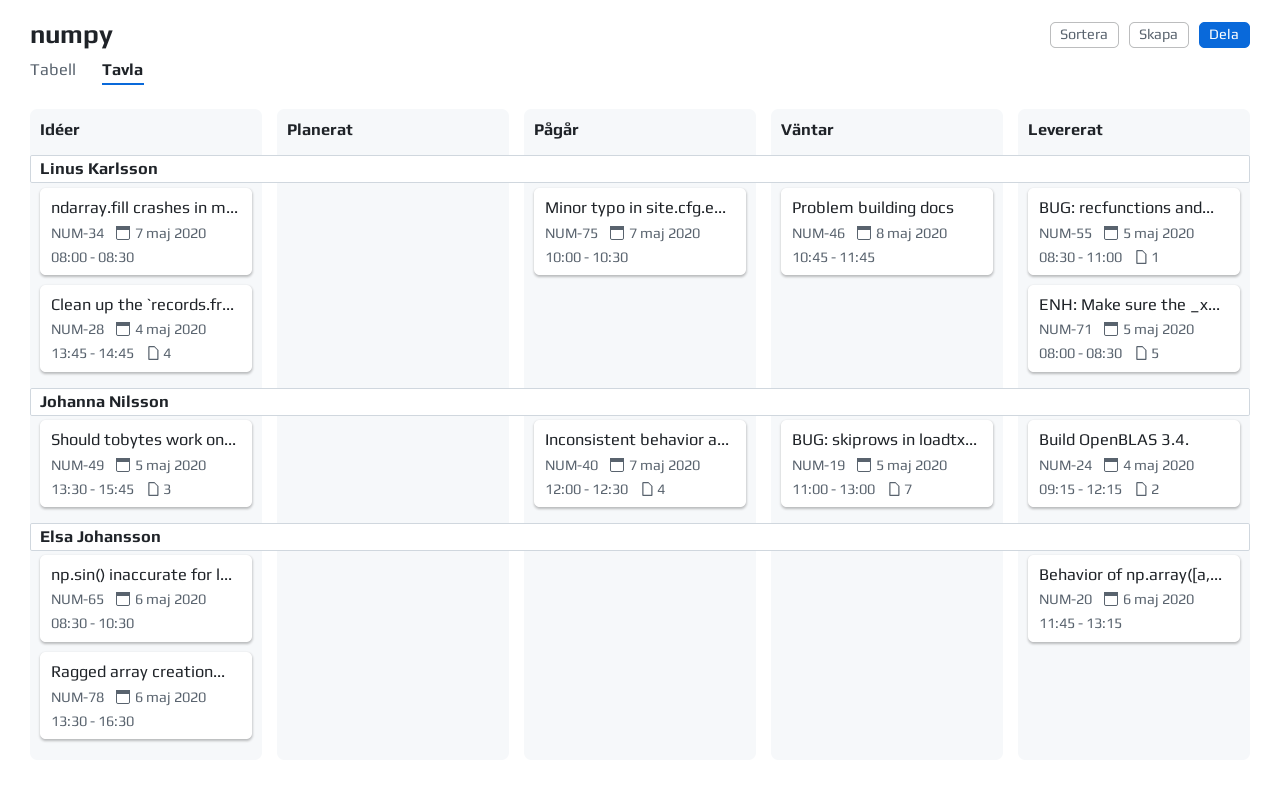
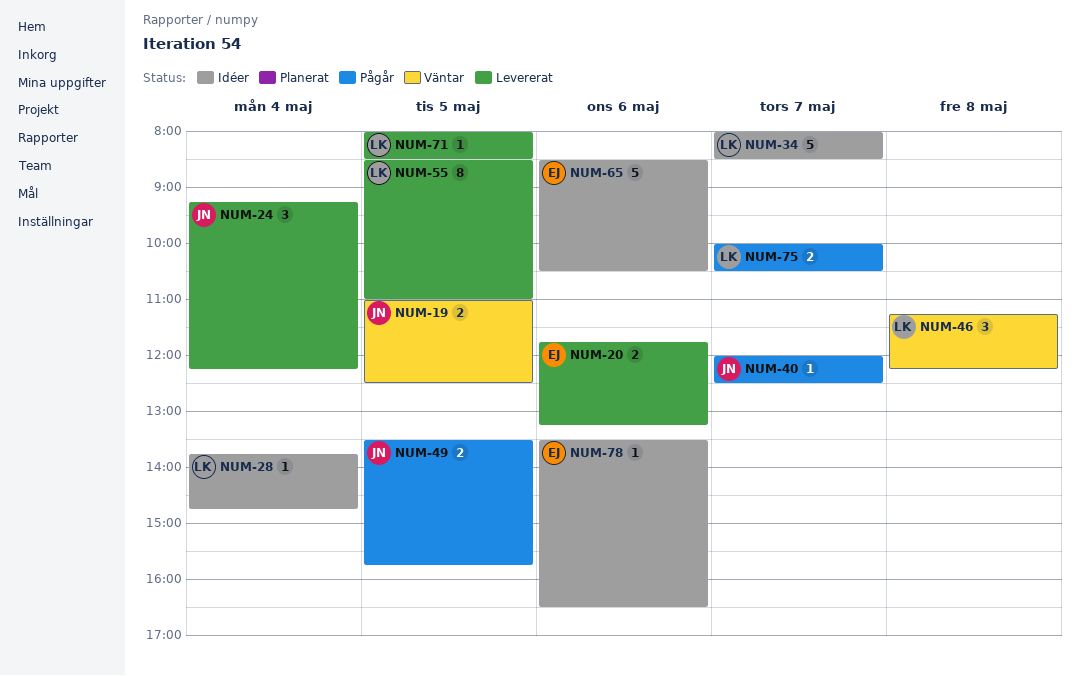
NUM-19, ends: 13:00 -> 12:30
NUM-46, begins: 10:45 -> 11:15
NUM-46, ends: 11:45 -> 12:15
NUM-49, status: Idéer -> Pågår

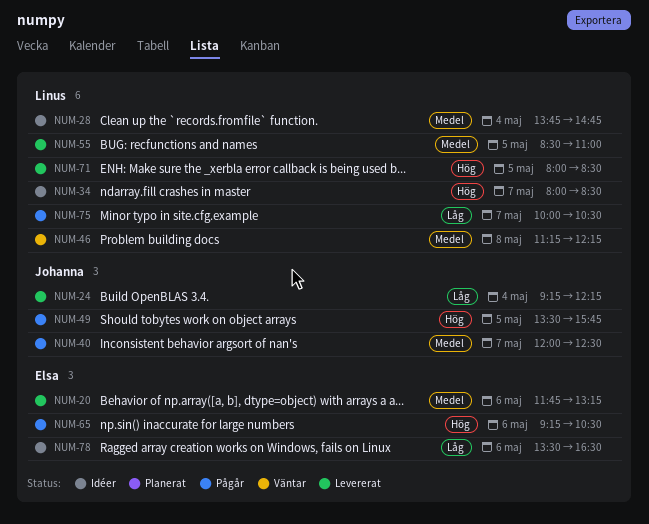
NUM-19: present -> none
NUM-65, status: Idéer -> Pågår
NUM-65, begins: 08:30 -> 09:15

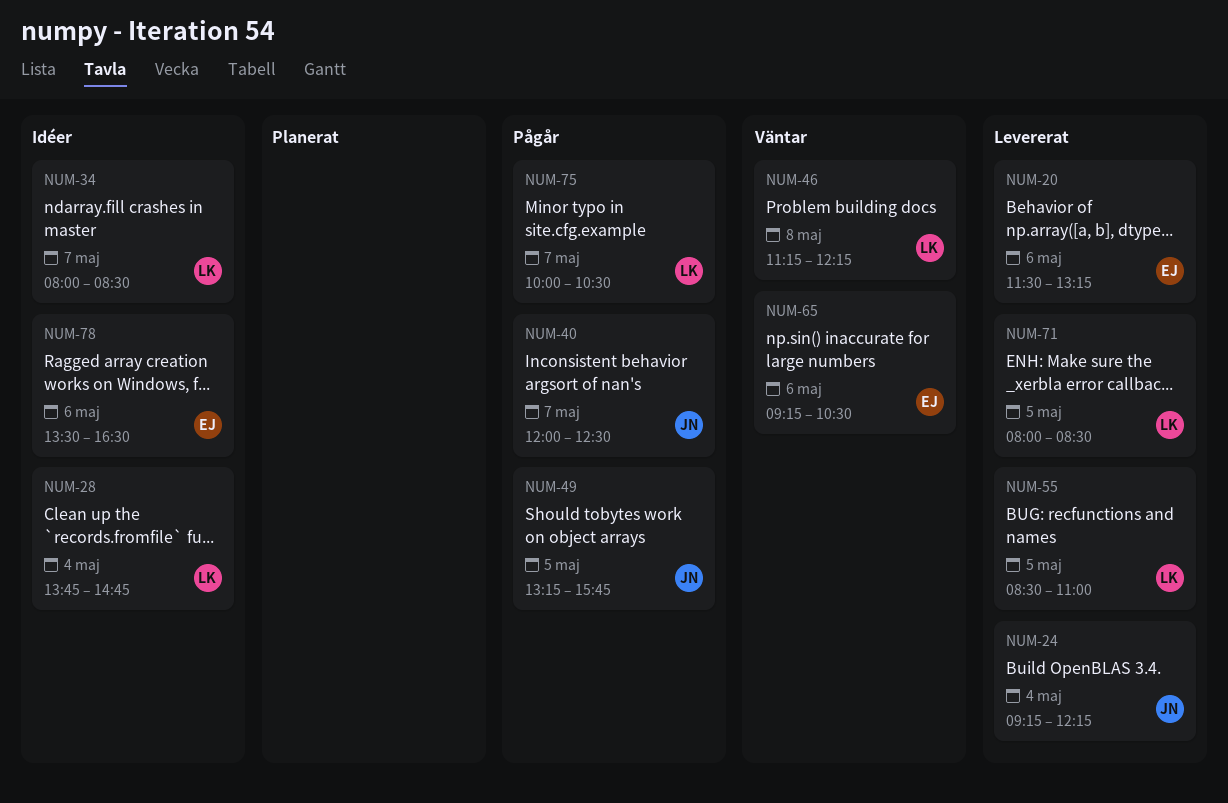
NUM-20, begins: 11:45 -> 11:30
NUM-49, begins: 13:30 -> 13:15
NUM-65, status: Pågår -> Väntar

